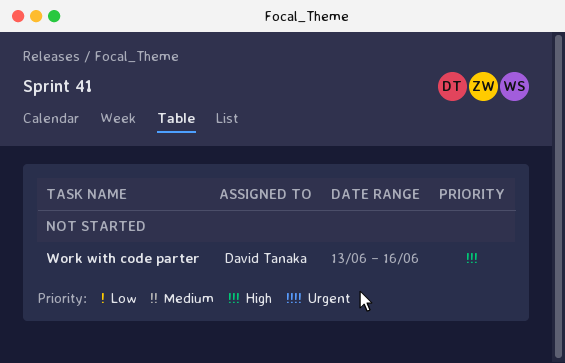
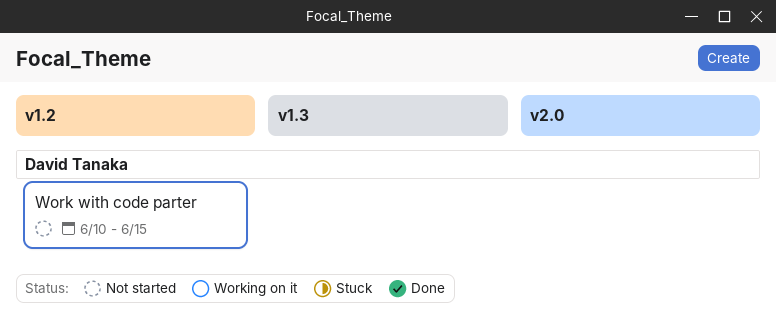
Work with code parter, start: Jun 13 -> Jun 10
Work with code parter, due: Jun 16 -> Jun 15

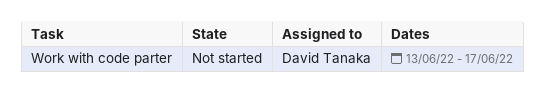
Work with code parter, start: Jun 10 -> Jun 13
Work with code parter, due: Jun 15 -> Jun 17

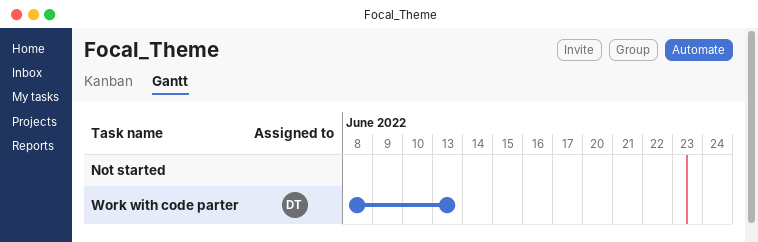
Work with code parter, start: Jun 13 -> Jun 8
Work with code parter, due: Jun 17 -> Jun 13

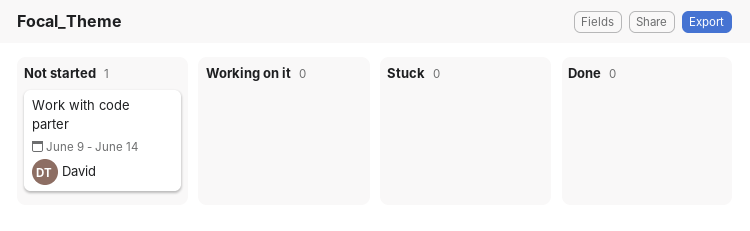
Work with code parter, start: Jun 8 -> Jun 9
Work with code parter, due: Jun 13 -> Jun 14

